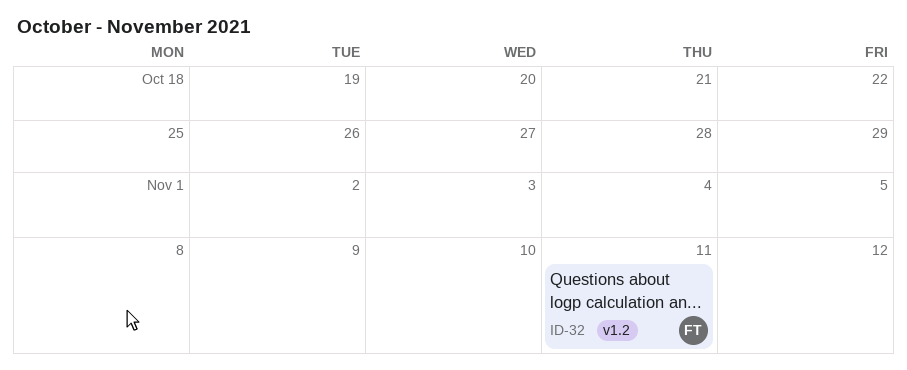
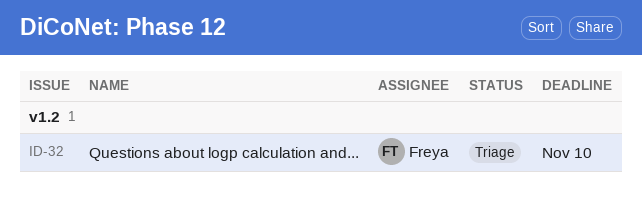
ID-32, due: Nov 11 -> Nov 10

